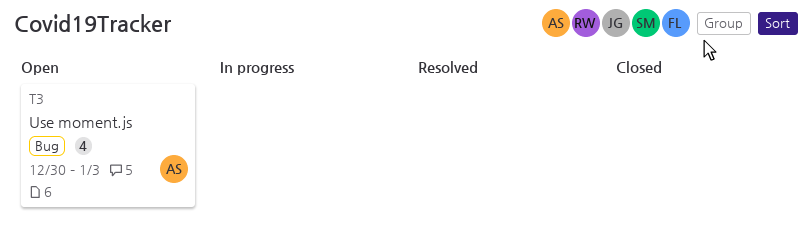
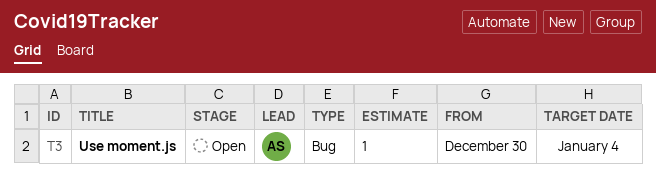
T3, estimate: 4 -> 1
T3, due: Jan 3 -> Jan 4

